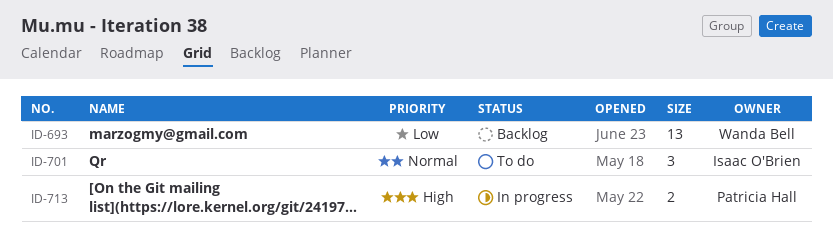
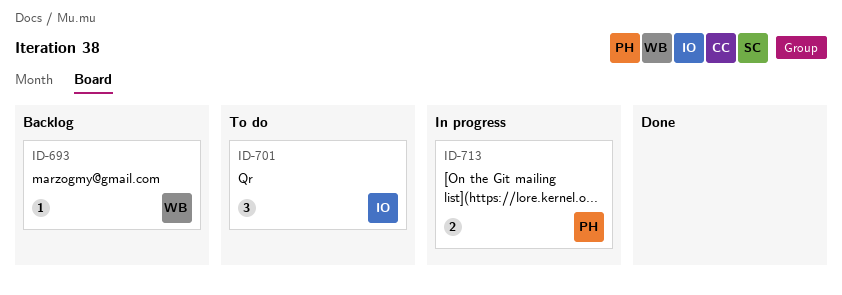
ID-693, estimate: 13 -> 1

